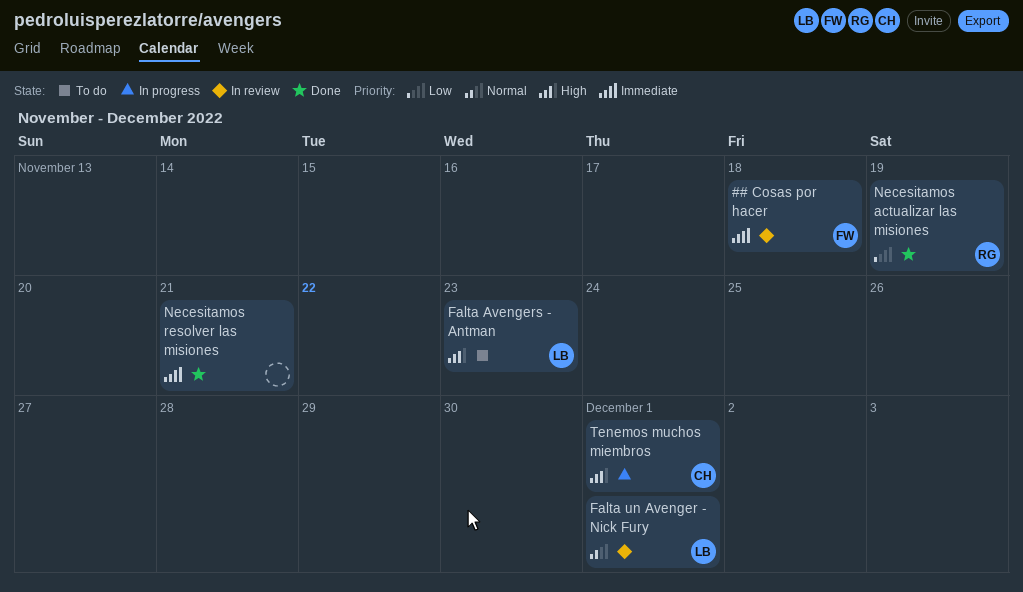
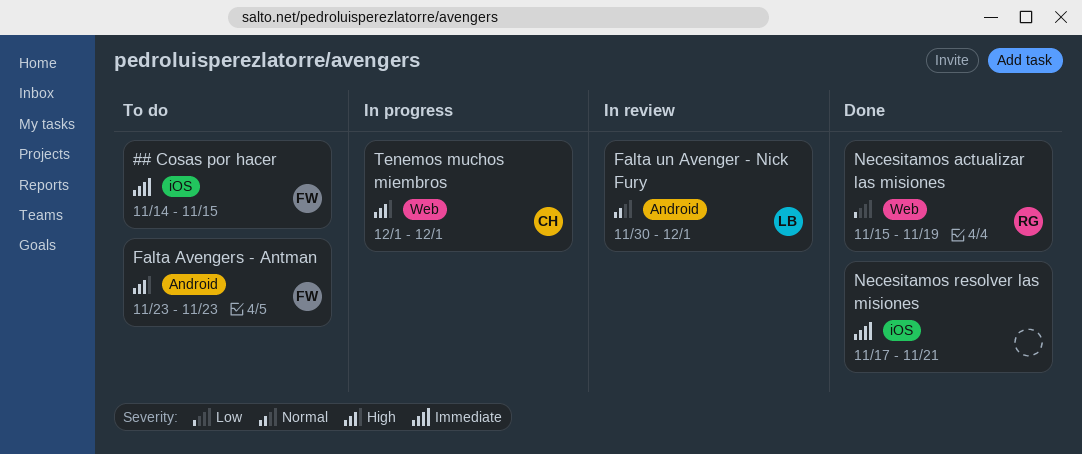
## Cosas por hacer, status: In review -> To do
## Cosas por hacer, due: Nov 18 -> Nov 15
Falta Avengers - Antman, owner: LB -> FW

